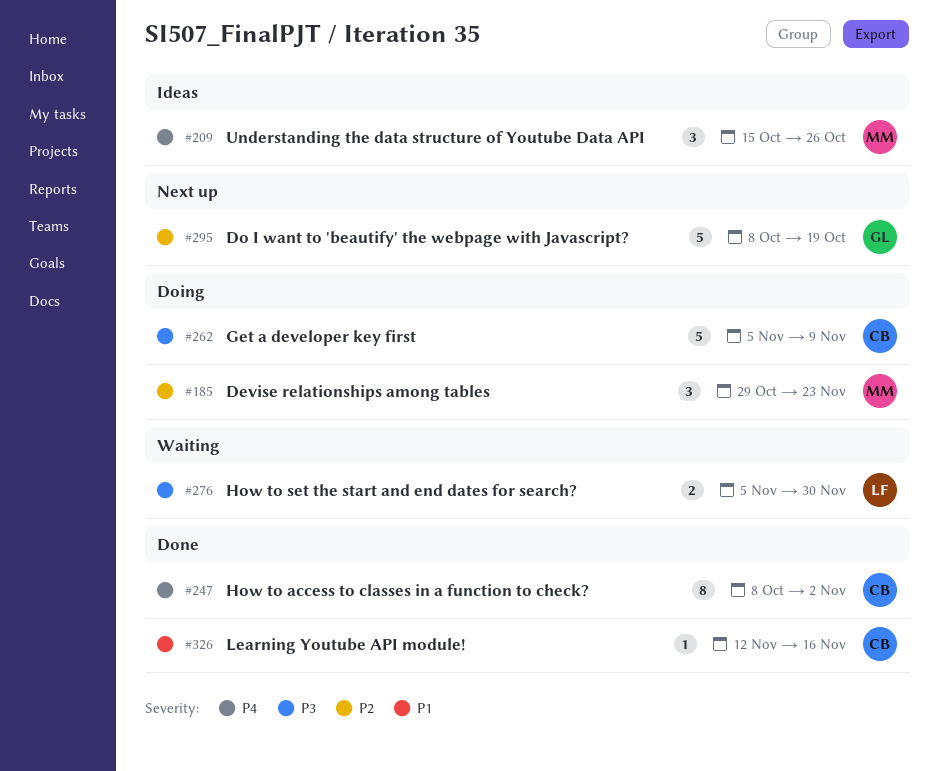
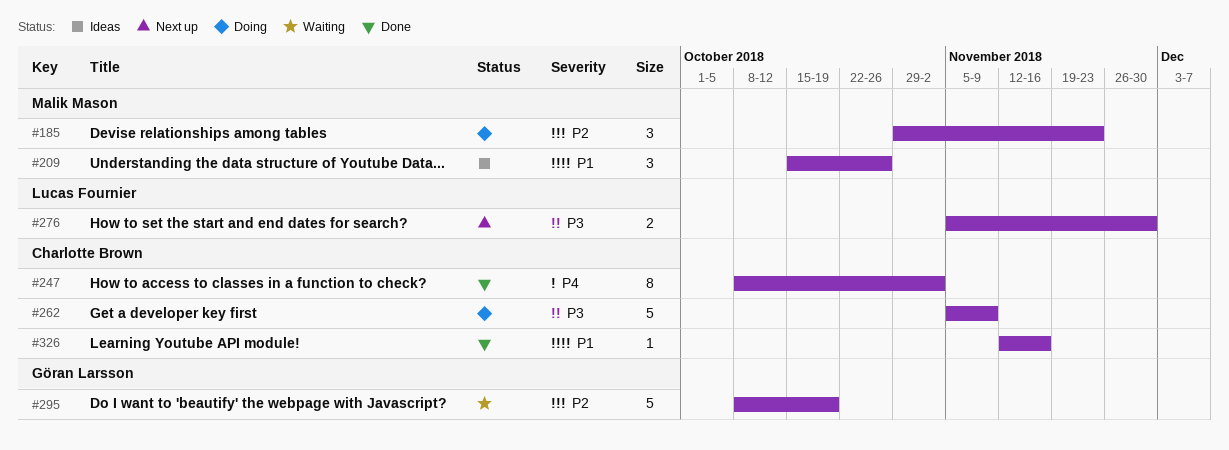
#209, priority: P4 -> P1
#276, status: Waiting -> Next up
#295, status: Next up -> Waiting

